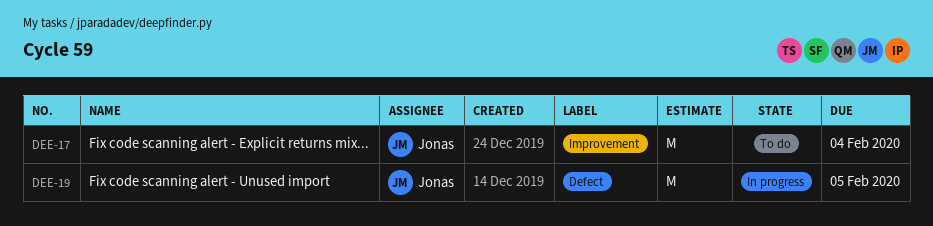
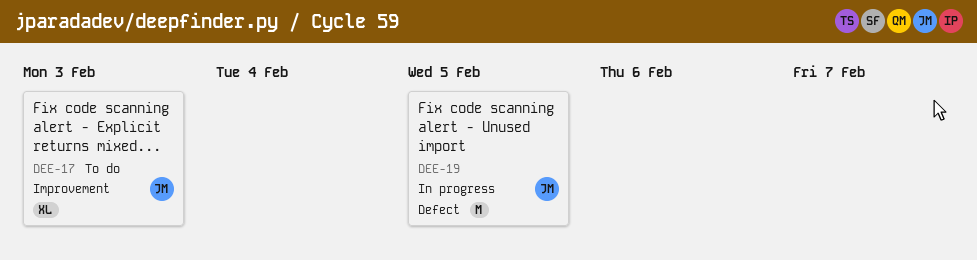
DEE-17, estimate: M -> XL
DEE-17, due: Feb 4 -> Feb 3

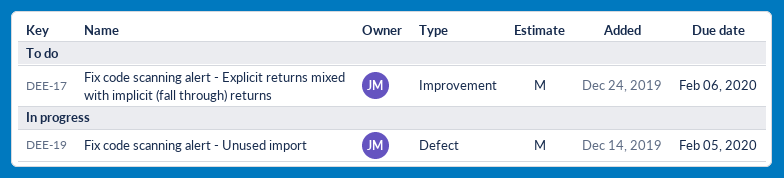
DEE-17, estimate: XL -> M
DEE-17, due: Feb 3 -> Feb 6

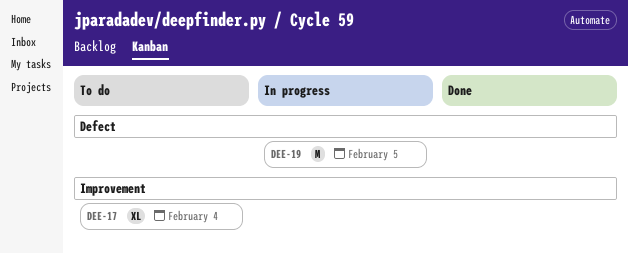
DEE-17, estimate: M -> XL
DEE-17, due: Feb 6 -> Feb 4

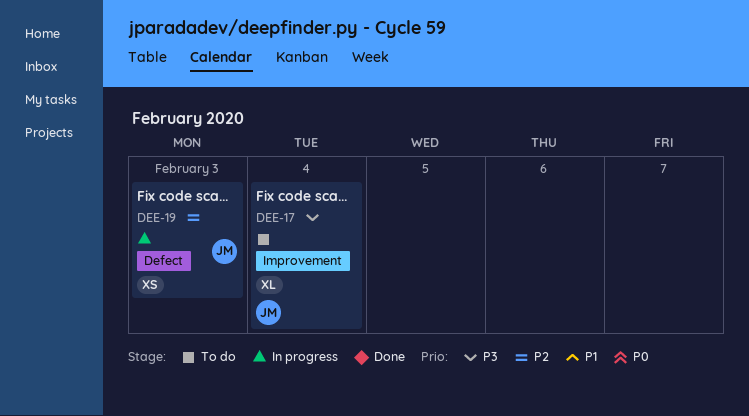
DEE-19, estimate: M -> XS
DEE-19, due: Feb 5 -> Feb 3

